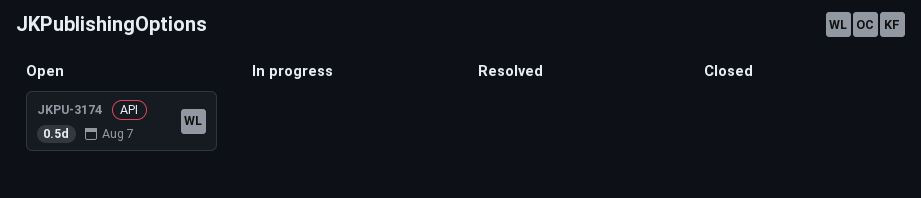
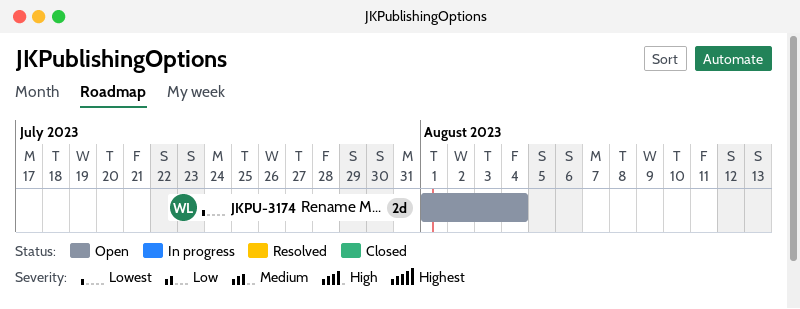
JKPU-3174, estimate: 0.5d -> 2d
JKPU-3174, due: Aug 7 -> Aug 4

